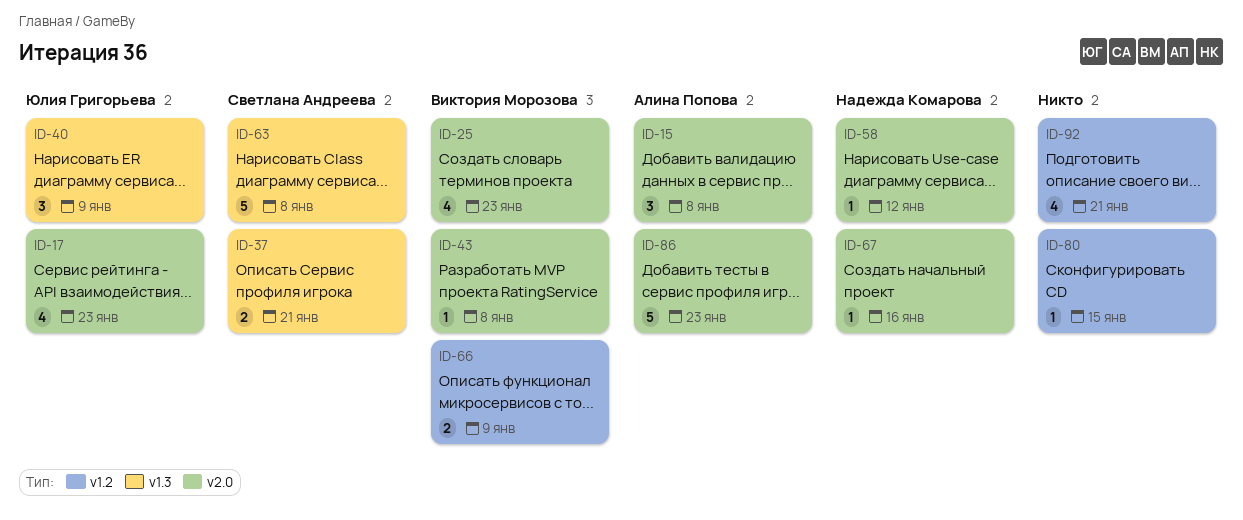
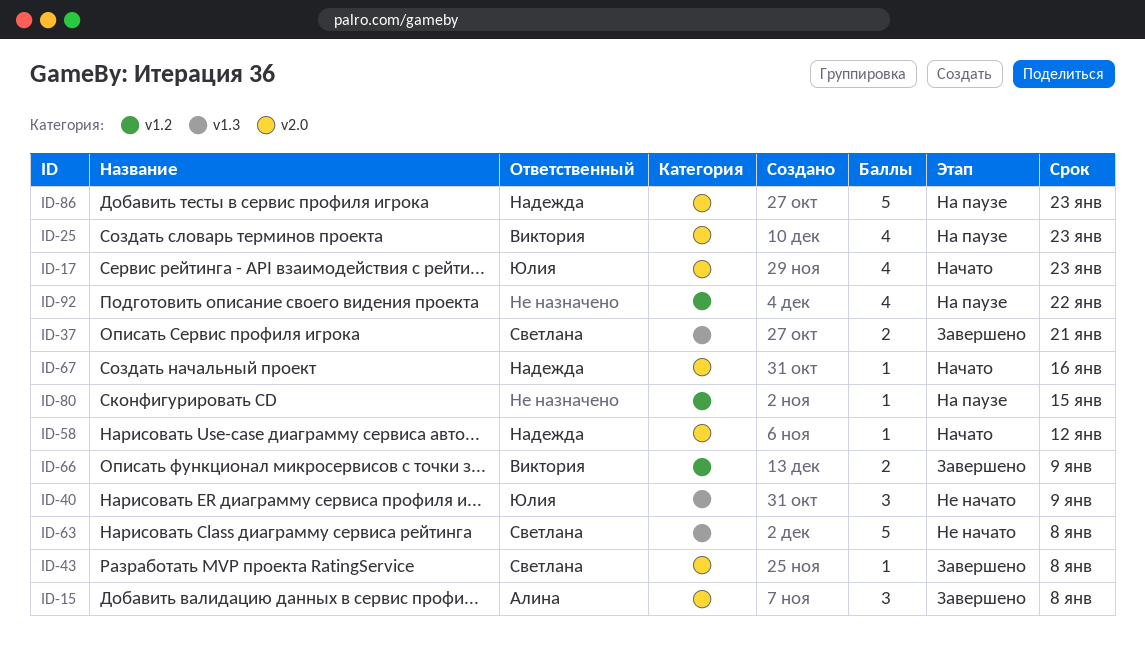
ID-43, owner: Виктория Морозова -> Светлана Андреева
ID-86, owner: Алина Попова -> Надежда Комарова
ID-92, due: Jan 21 -> Jan 22

